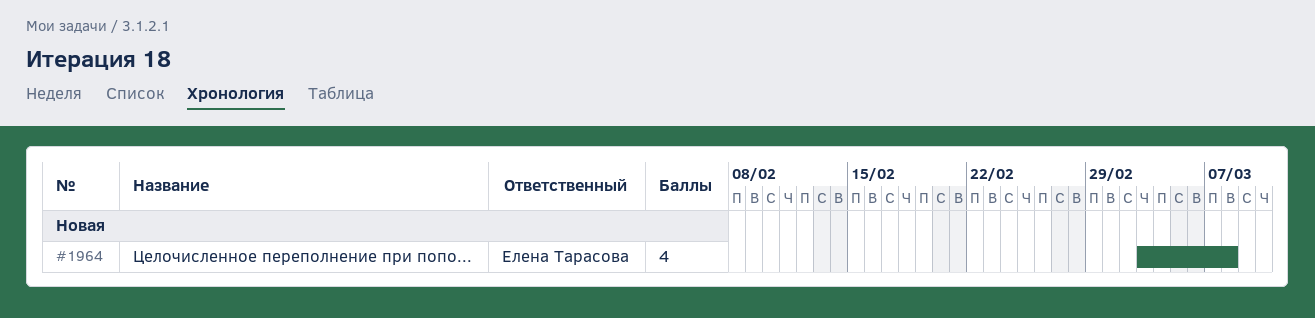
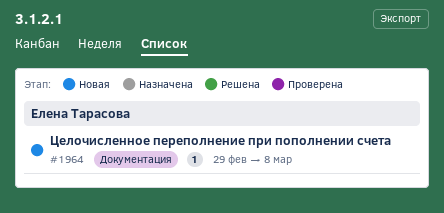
#1964, estimate: 4 -> 1
#1964, start: Mar 3 -> Feb 29

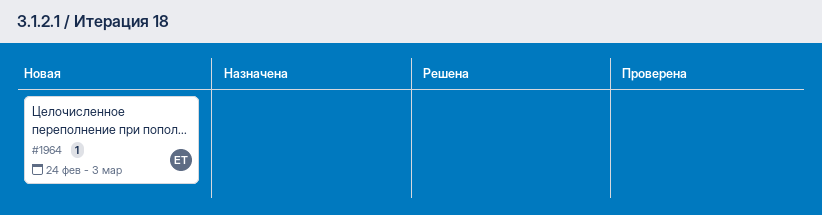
#1964, start: Feb 29 -> Feb 24
#1964, due: Mar 8 -> Mar 3

